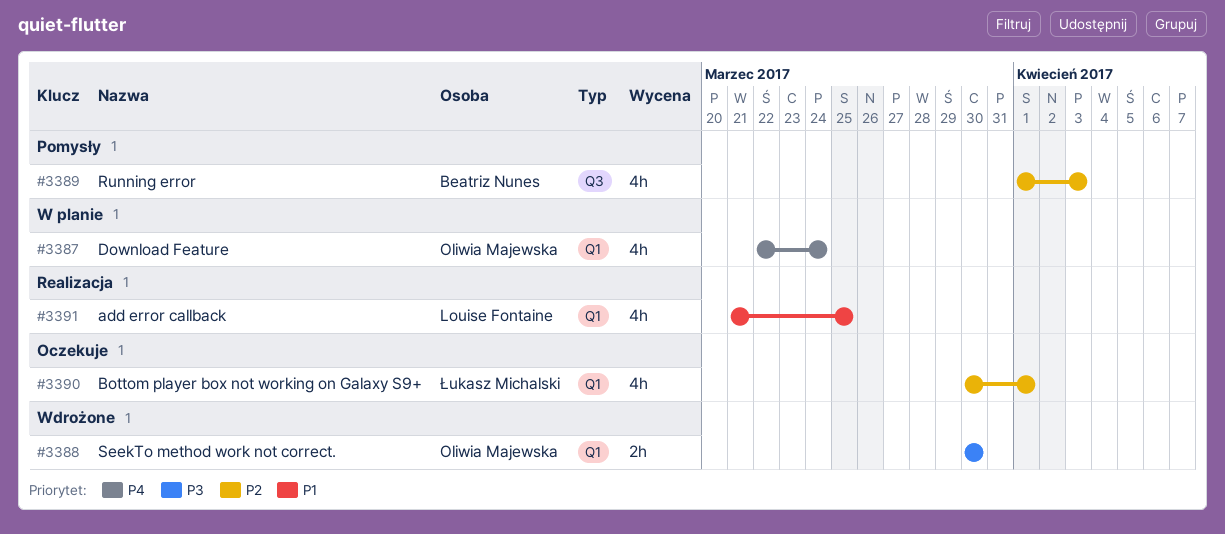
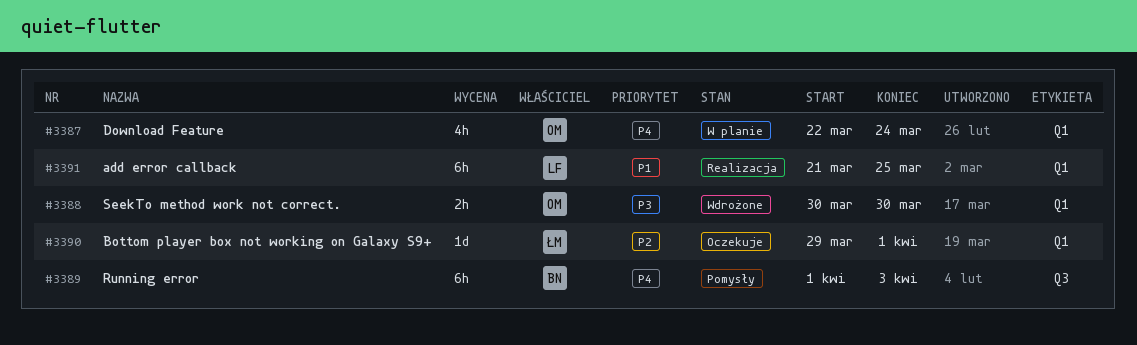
#3389, priority: P2 -> P4
#3389, estimate: 4h -> 6h
#3390, estimate: 4h -> 1d
#3390, start: Mar 30 -> Mar 29
#3391, estimate: 4h -> 6h

